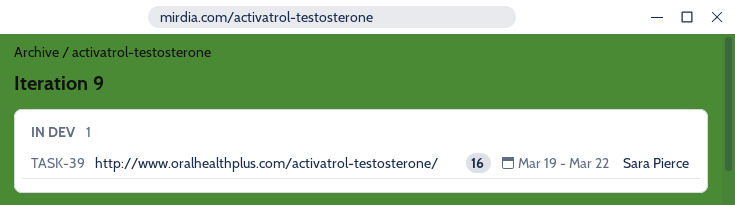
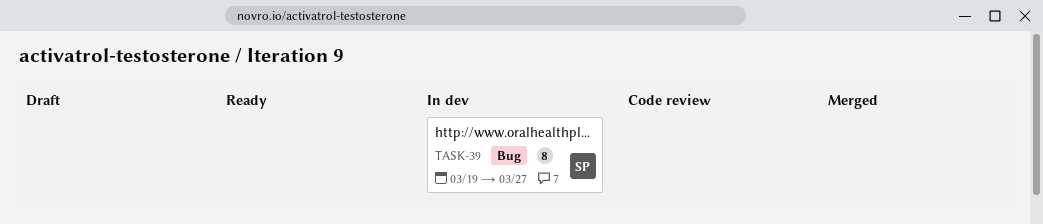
TASK-39, estimate: 16 -> 8
TASK-39, due: Mar 22 -> Mar 27

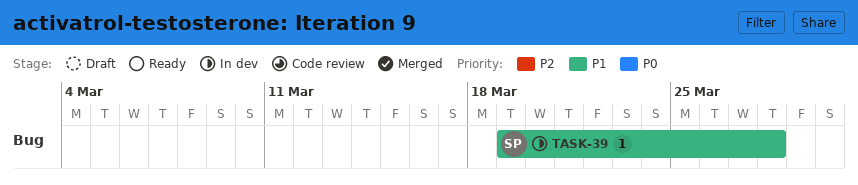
TASK-39, estimate: 8 -> 1
TASK-39, due: Mar 27 -> Mar 28

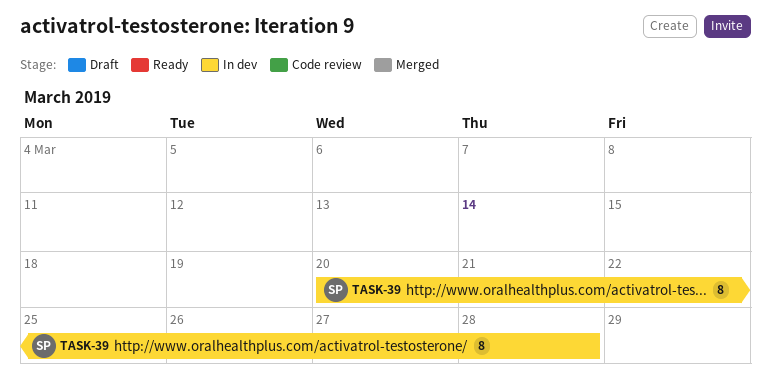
TASK-39, estimate: 1 -> 8
TASK-39, start: Mar 19 -> Mar 20

